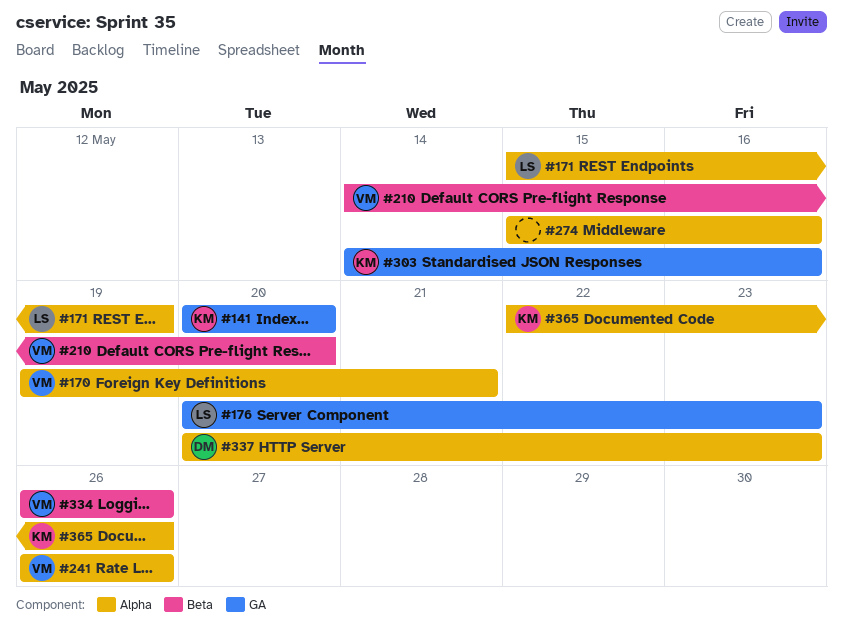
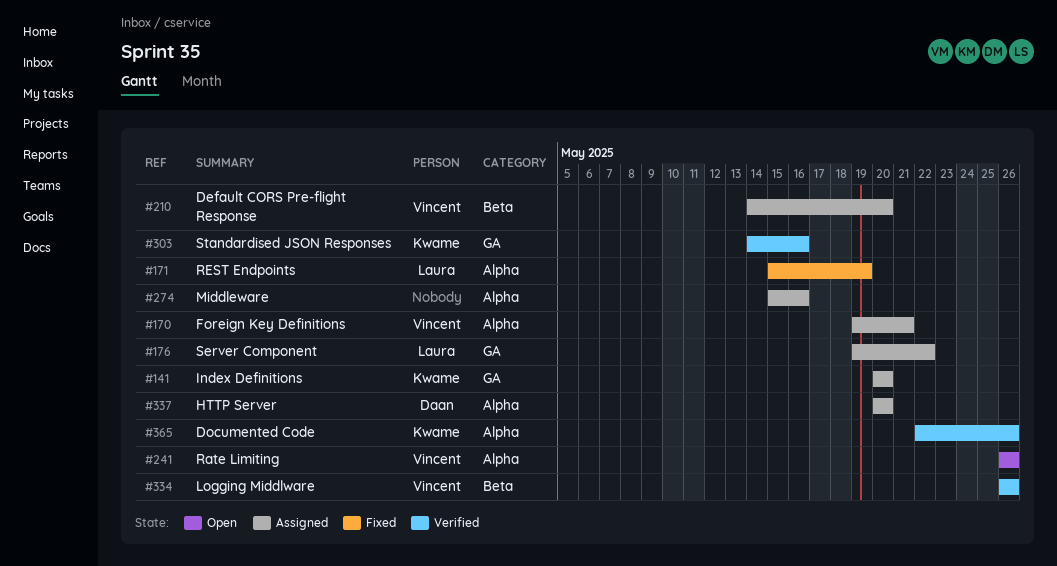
#176, start: May 20 -> May 19
#176, due: May 23 -> May 22
#337, due: May 23 -> May 20

